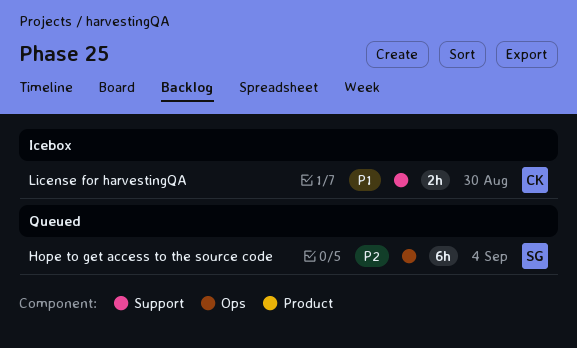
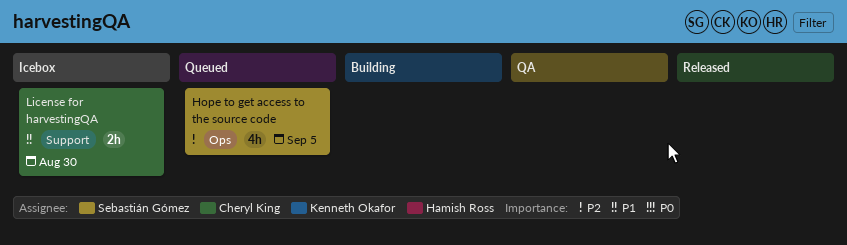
Hope to get access to the source code, estimate: 6h -> 4h
Hope to get access to the source code, due: Sep 4 -> Sep 5

